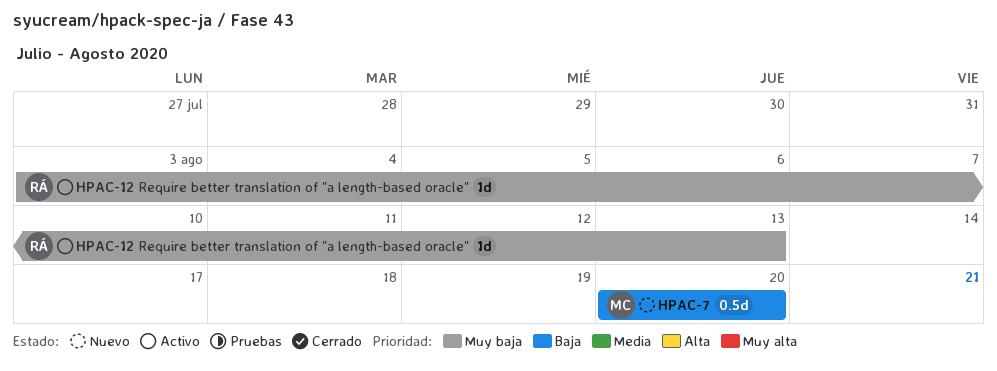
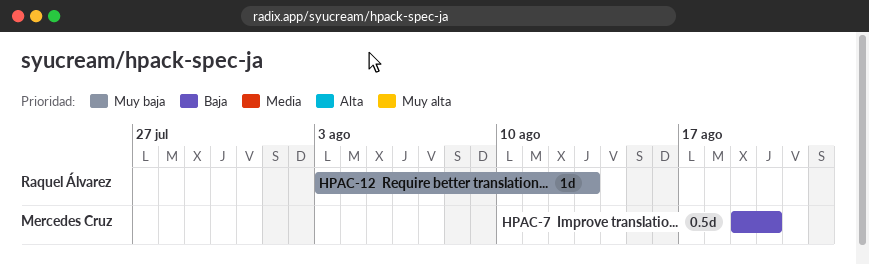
HPAC-7, start: Aug 20 -> Aug 19

